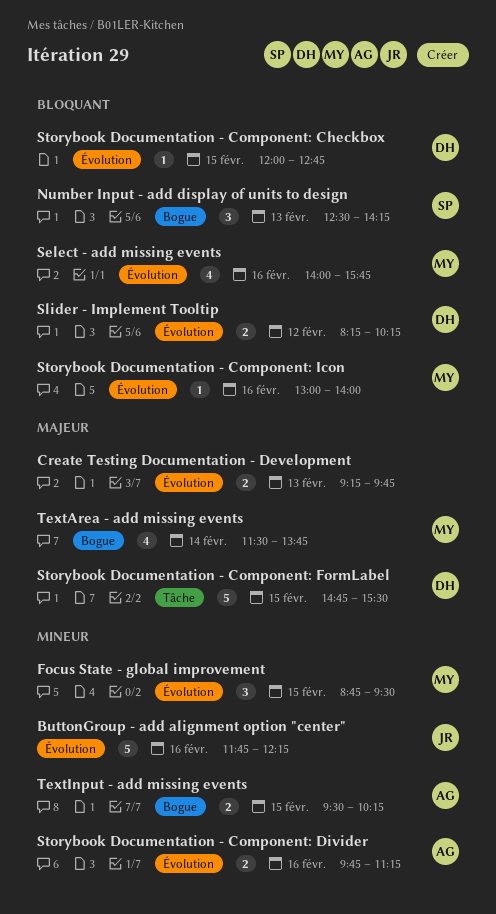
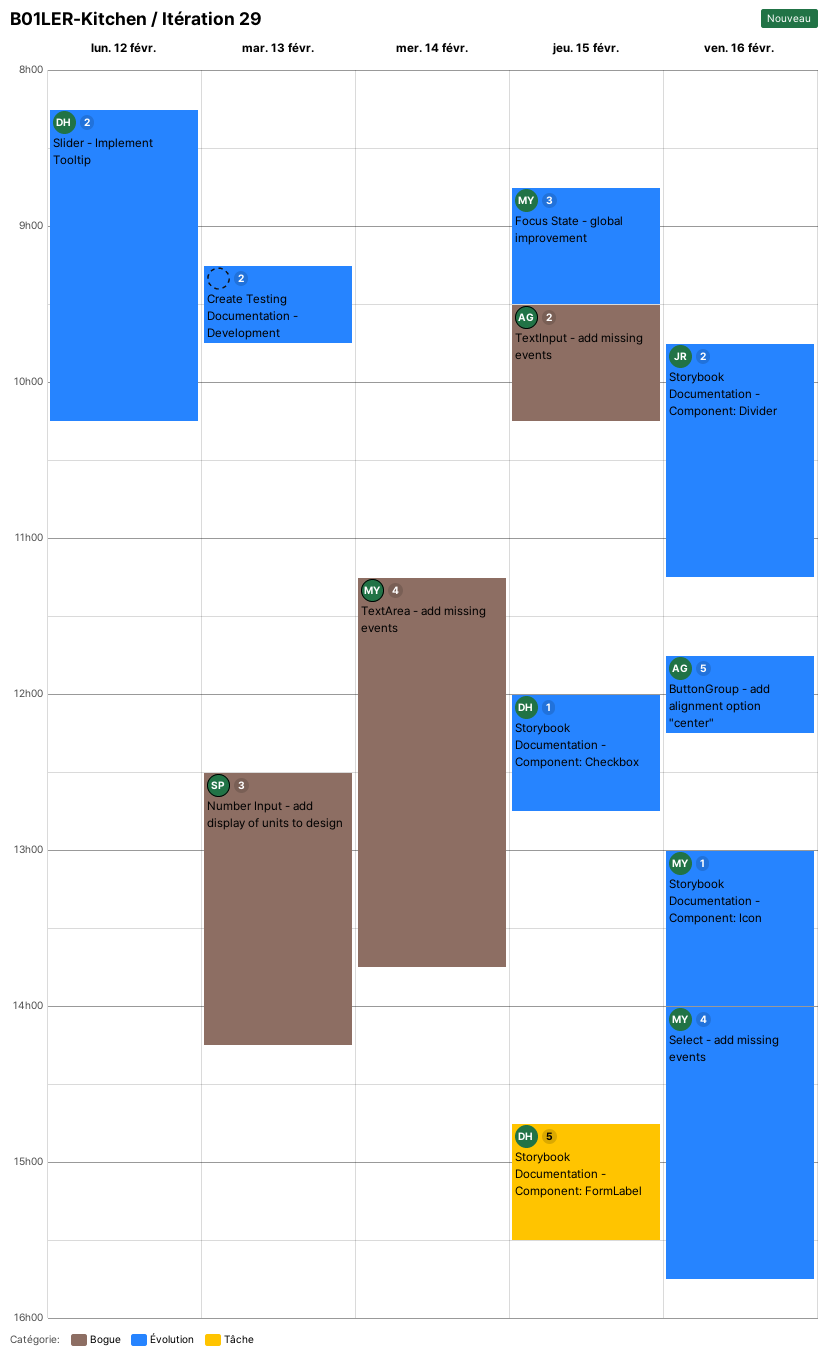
ButtonGroup - add alignment option "center", owner: JR -> AG
Storybook Documentation - Component: Divider, owner: AG -> JR
TextArea - add missing events, begins: 11:30 -> 11:15

